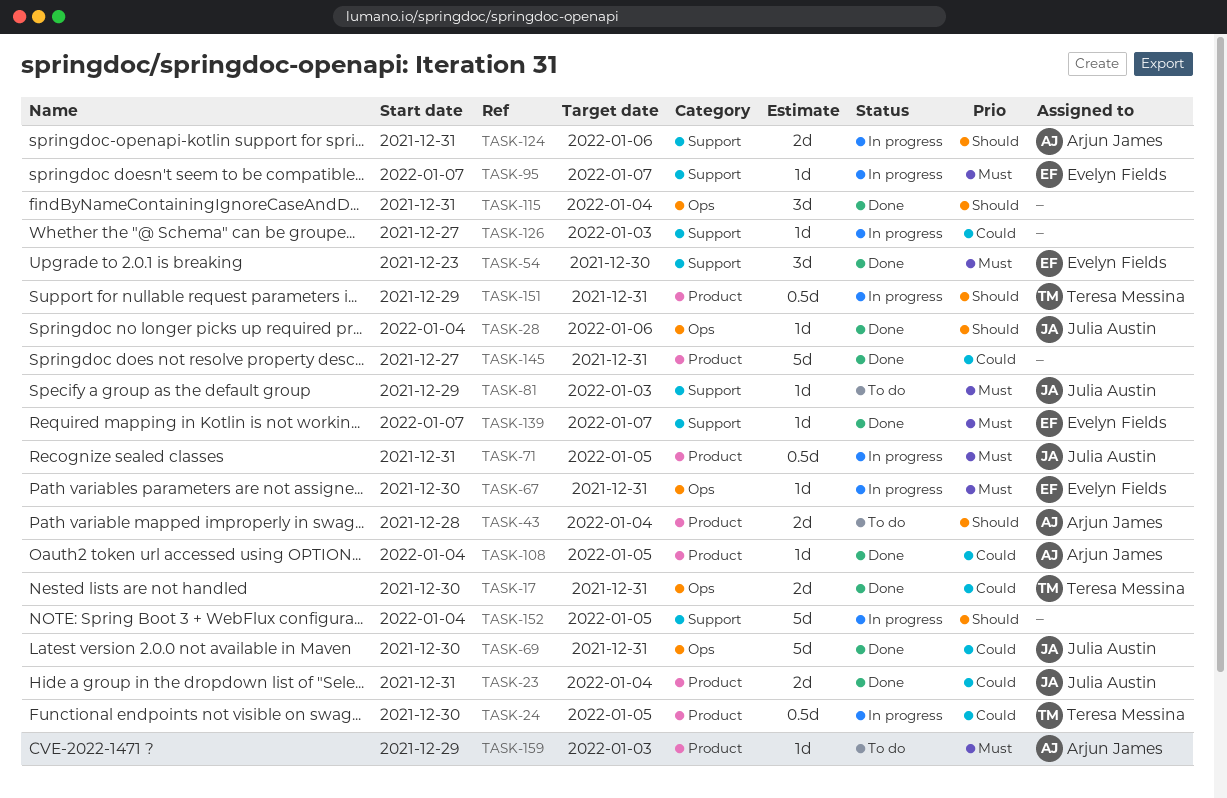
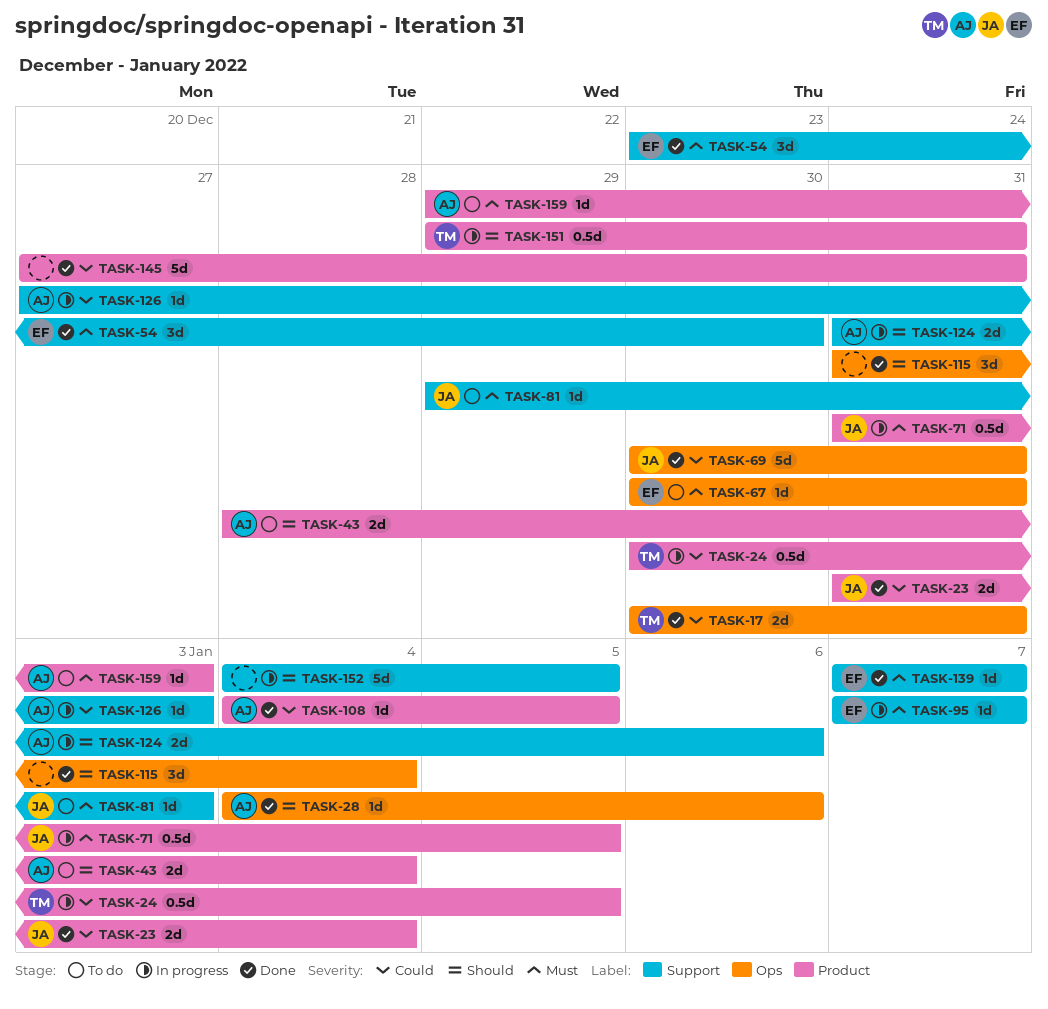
TASK-28, owner: Julia Austin -> Arjun James
TASK-67, status: In progress -> To do
TASK-126, owner: none -> Arjun James

